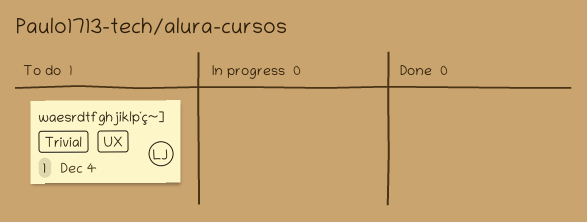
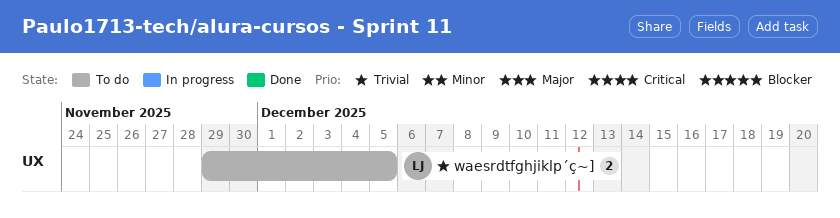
waesrdtfghjiklp´ç~], estimate: 1 -> 2
waesrdtfghjiklp´ç~], due: Dec 4 -> Dec 5

